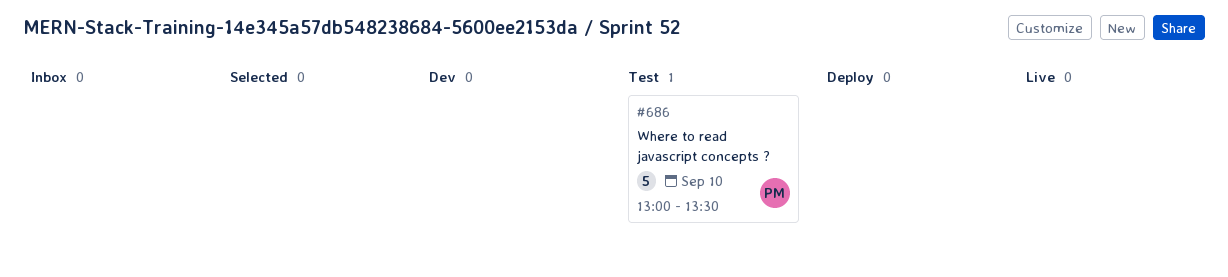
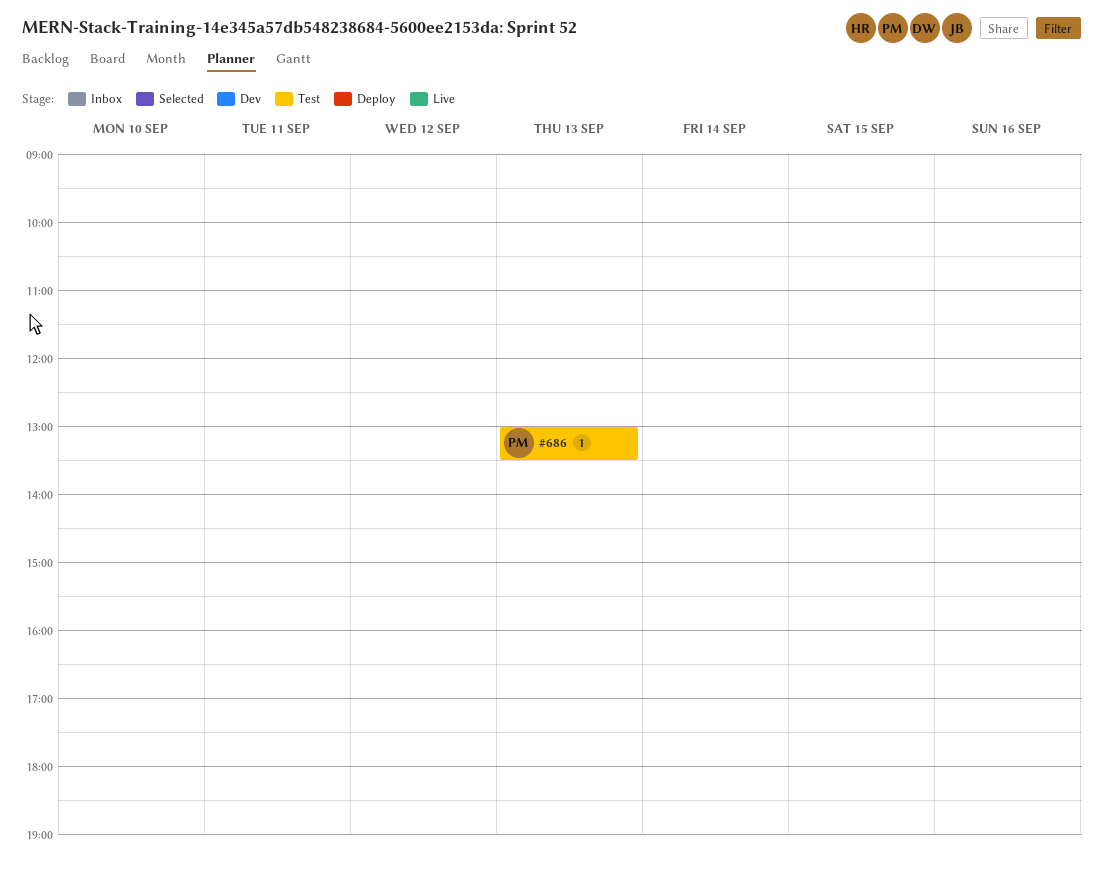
#686, estimate: 5 -> 1
#686, day: Sep 10 -> Sep 13

